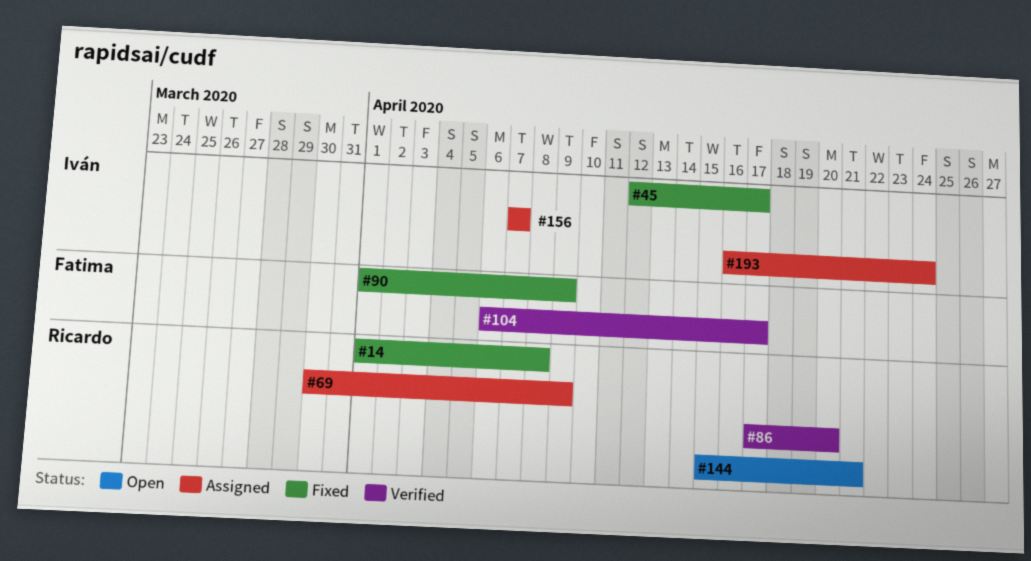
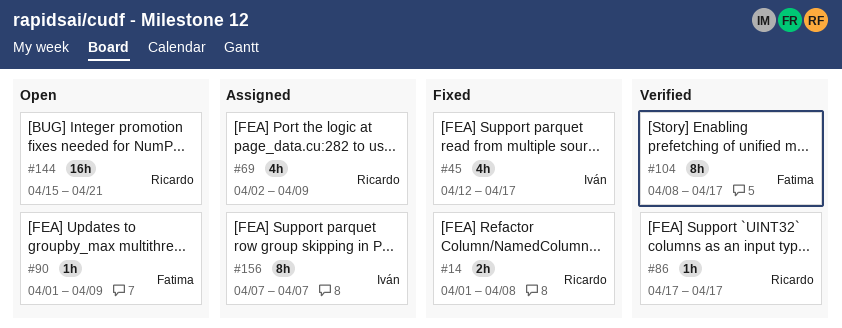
#69, start: Mar 30 -> Apr 2
#86, due: Apr 20 -> Apr 17
#90, status: Fixed -> Open
#104, start: Apr 6 -> Apr 8
#193: present -> none

